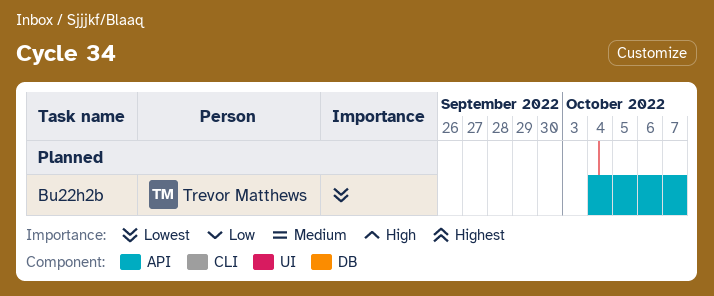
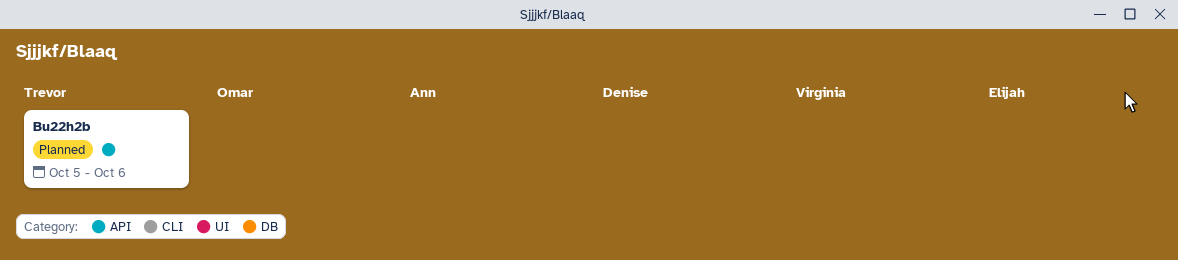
Bu22h2b, start: Oct 4 -> Oct 5
Bu22h2b, due: Oct 7 -> Oct 6

